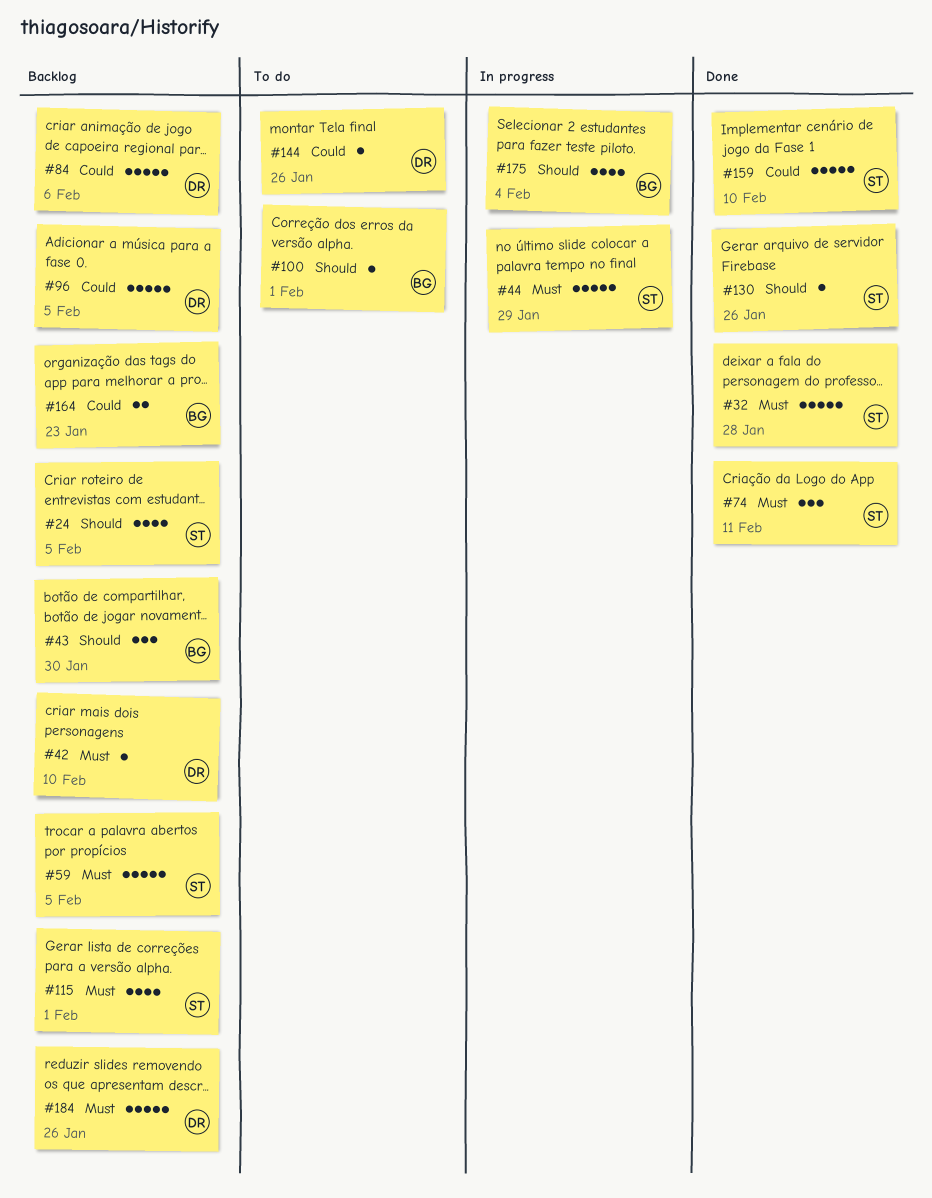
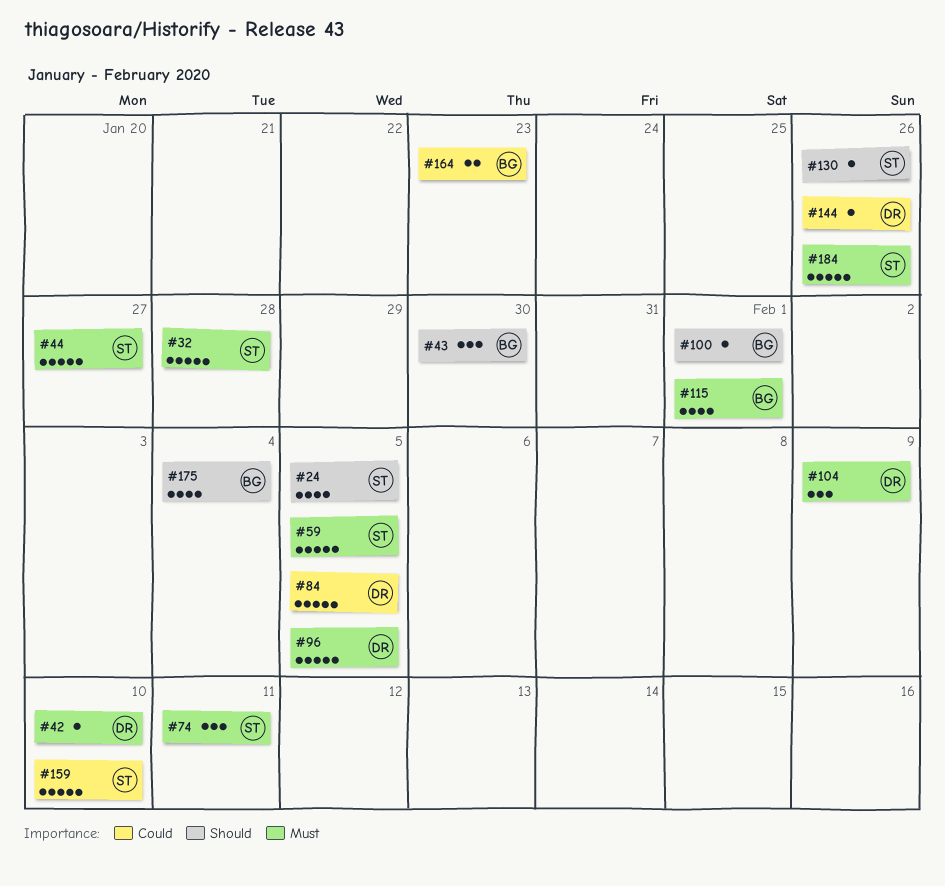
#44, due: Jan 29 -> Jan 27
#84, due: Feb 6 -> Feb 5
#96, priority: Could -> Must
#104: none -> present
#115, owner: ST -> BG
#184, owner: DR -> ST

